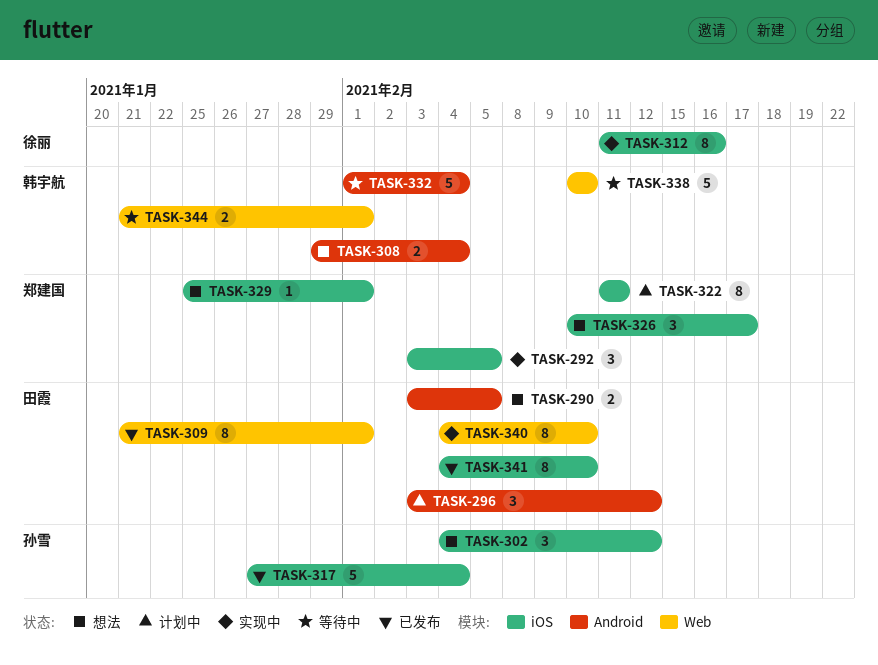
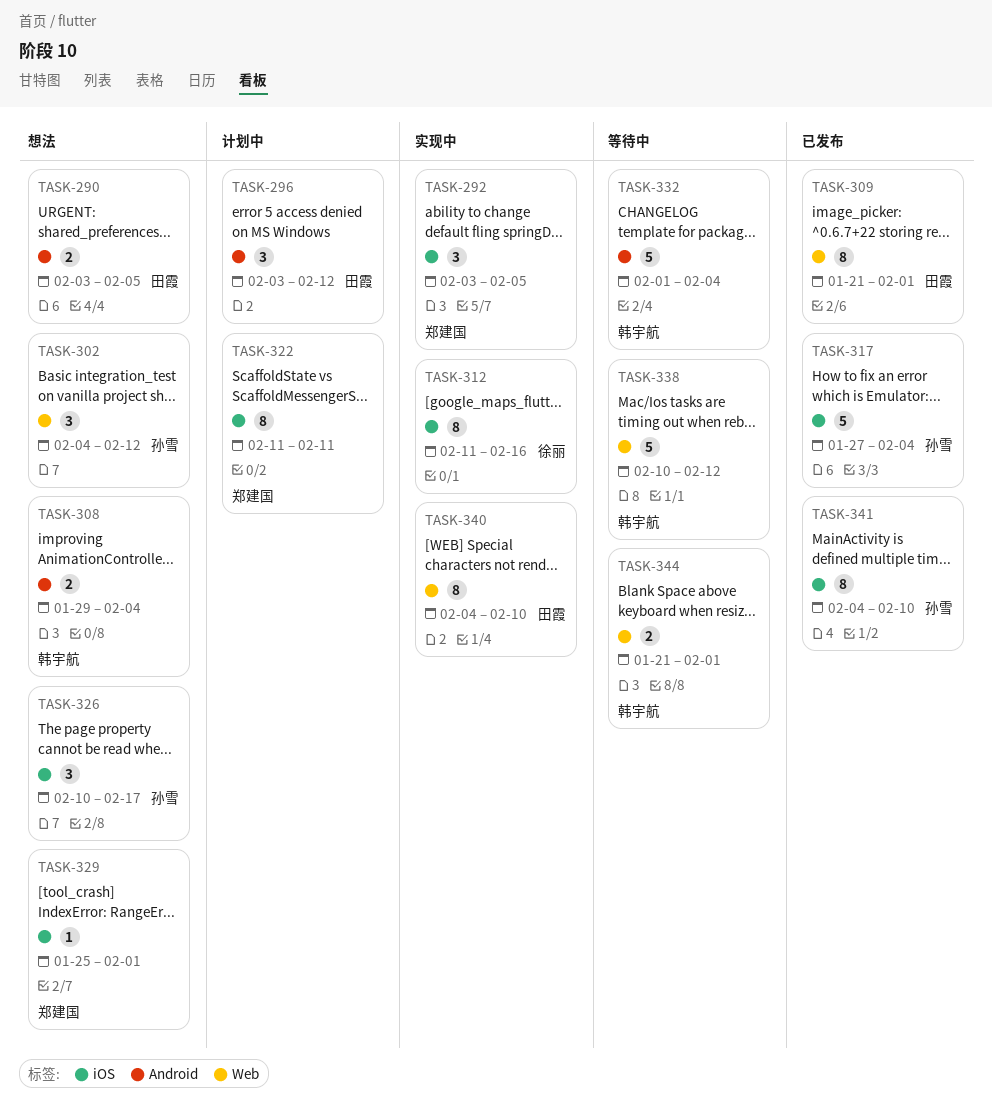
TASK-302, label: iOS -> Web
TASK-326, owner: 郑建国 -> 孙雪
TASK-338, due: Feb 10 -> Feb 12
TASK-341, owner: 田霞 -> 孙雪

